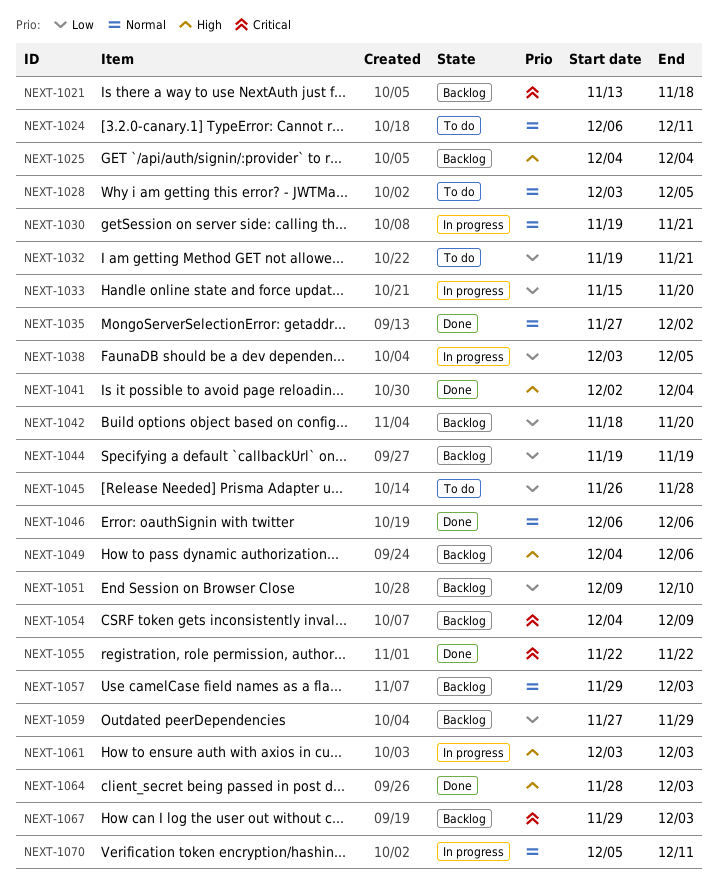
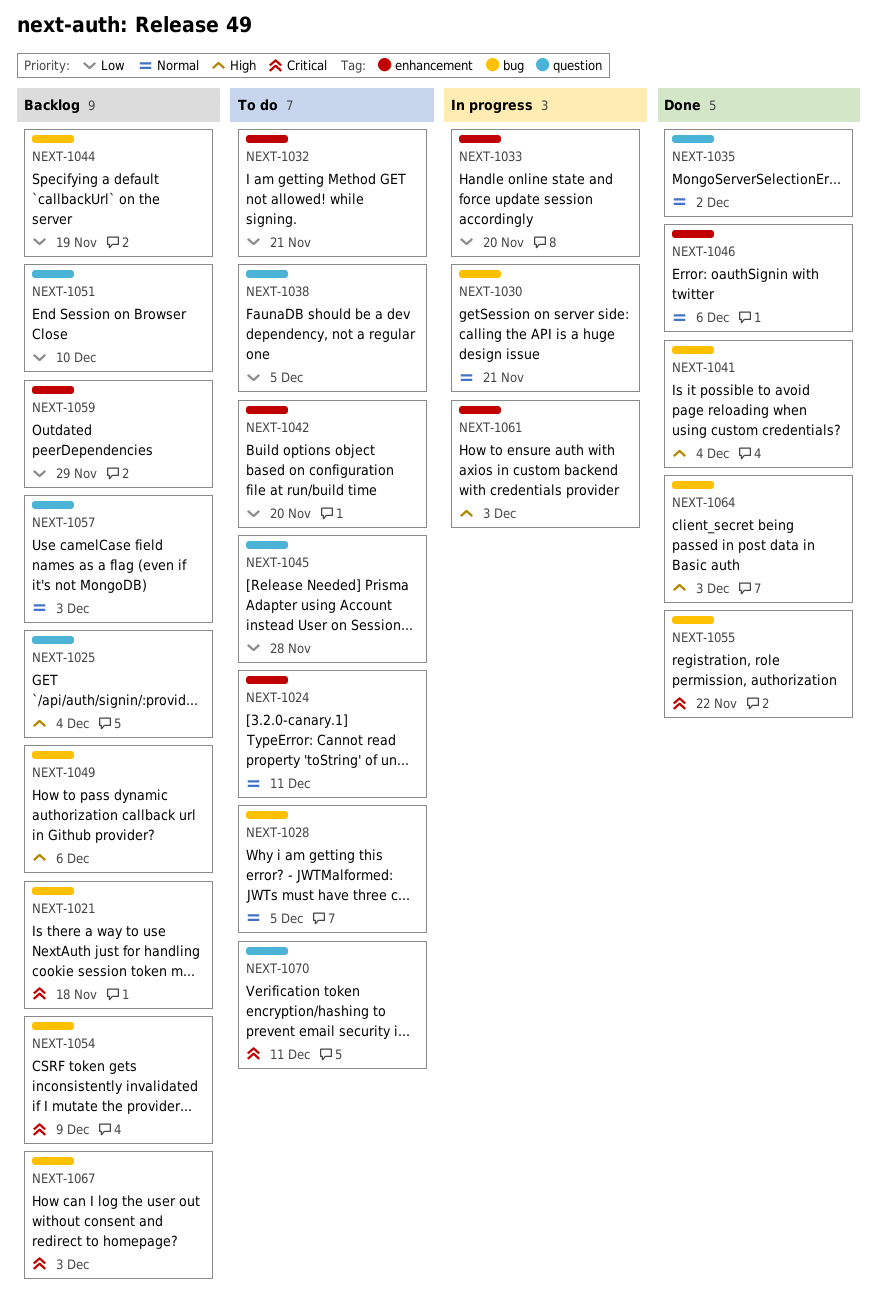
NEXT-1038, status: In progress -> To do
NEXT-1042, status: Backlog -> To do
NEXT-1070, status: In progress -> To do
NEXT-1070, priority: Normal -> Critical

